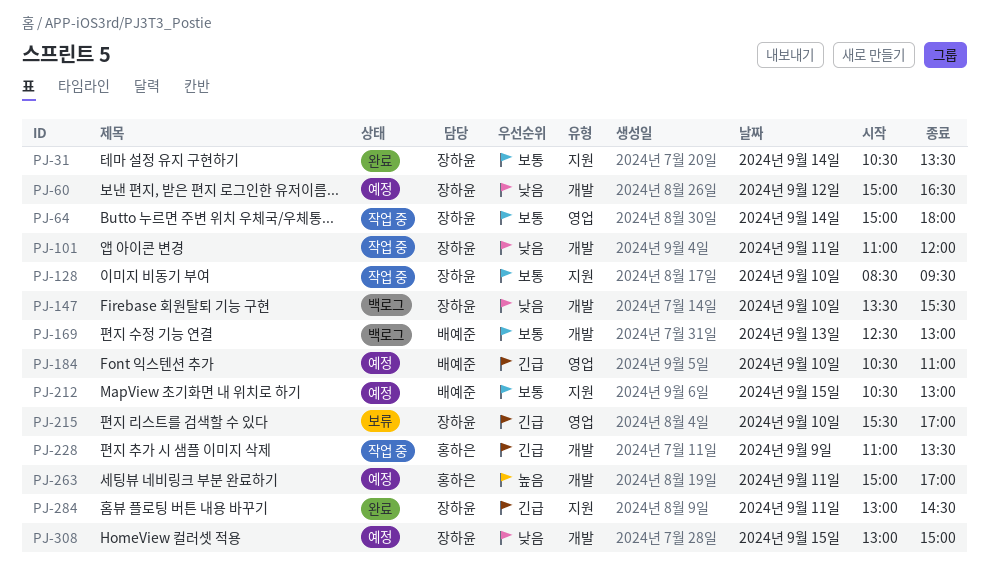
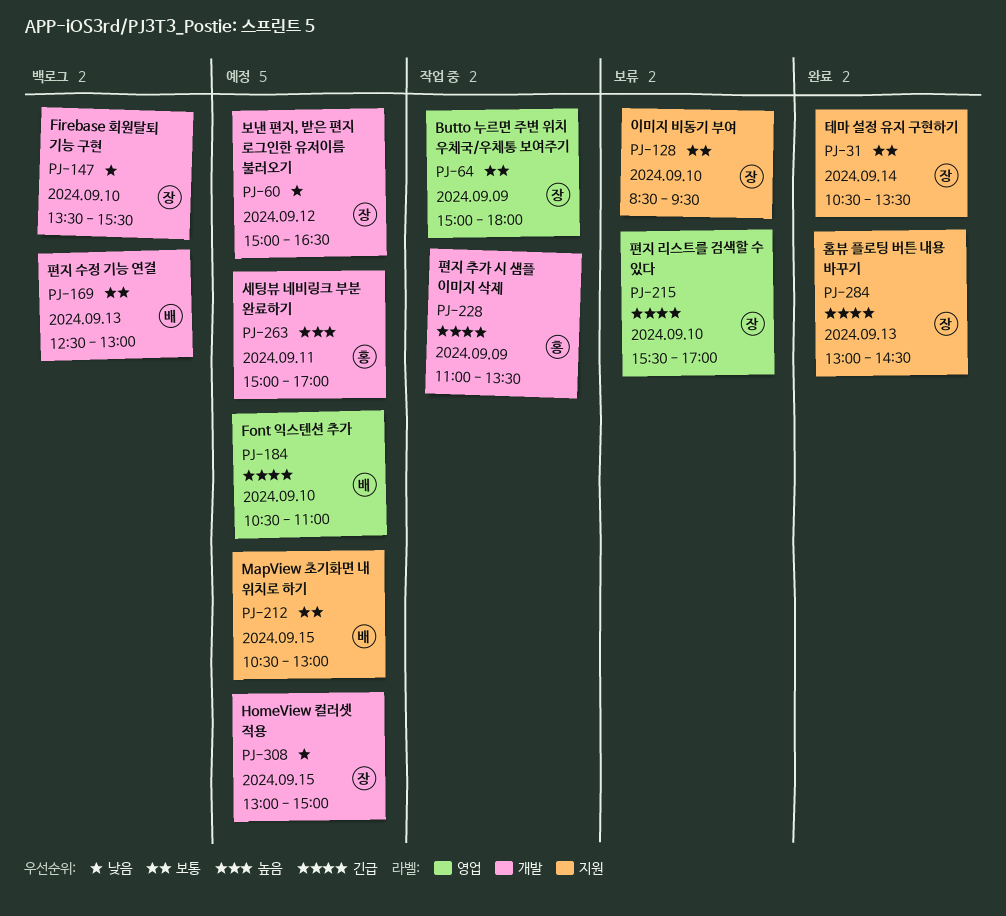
PJ-64, day: Sep 14 -> Sep 9
PJ-101: present -> none
PJ-128, status: 작업 중 -> 보류
PJ-284, day: Sep 11 -> Sep 13

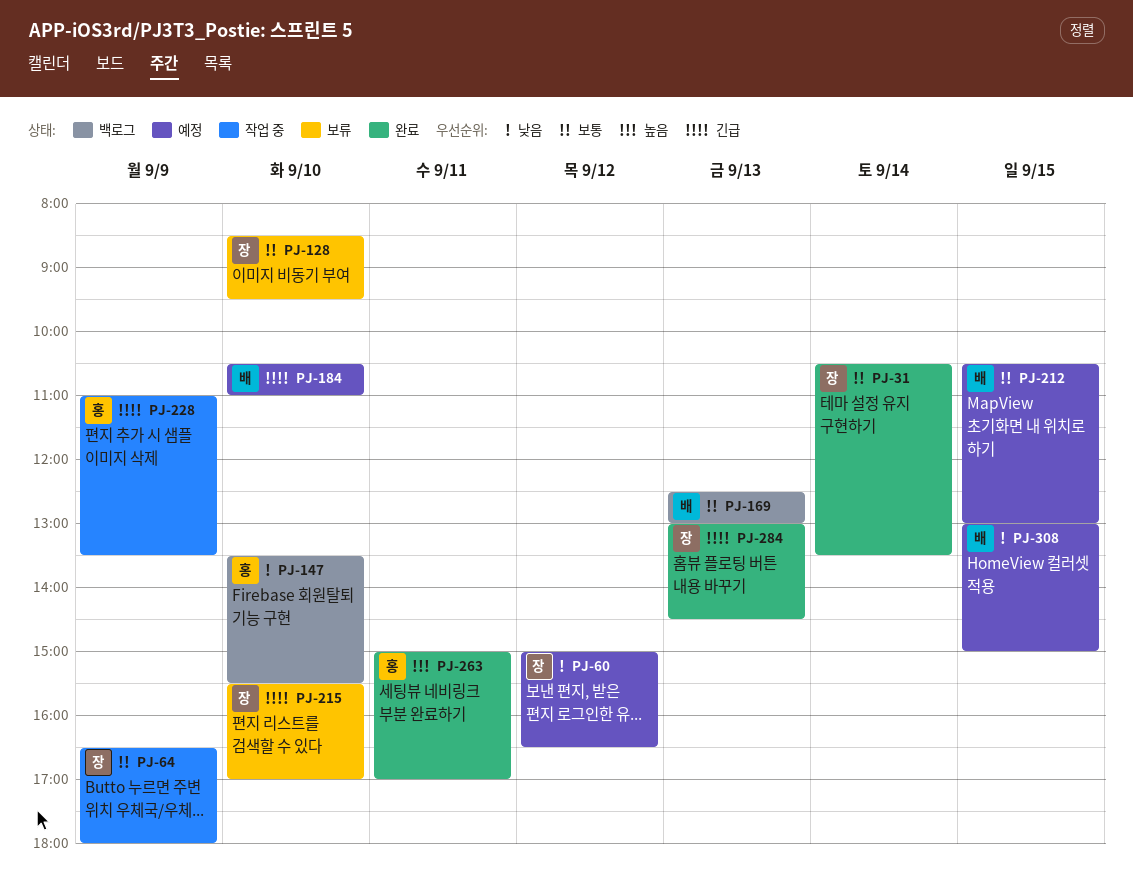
PJ-64, begins: 15:00 -> 16:30
PJ-147, owner: 장 -> 홍
PJ-263, status: 예정 -> 완료
PJ-308, owner: 장 -> 배

